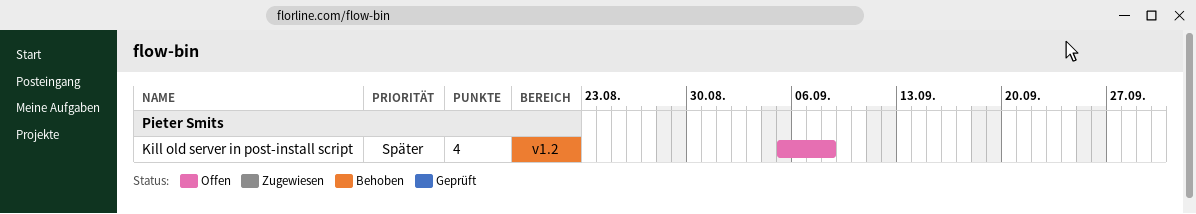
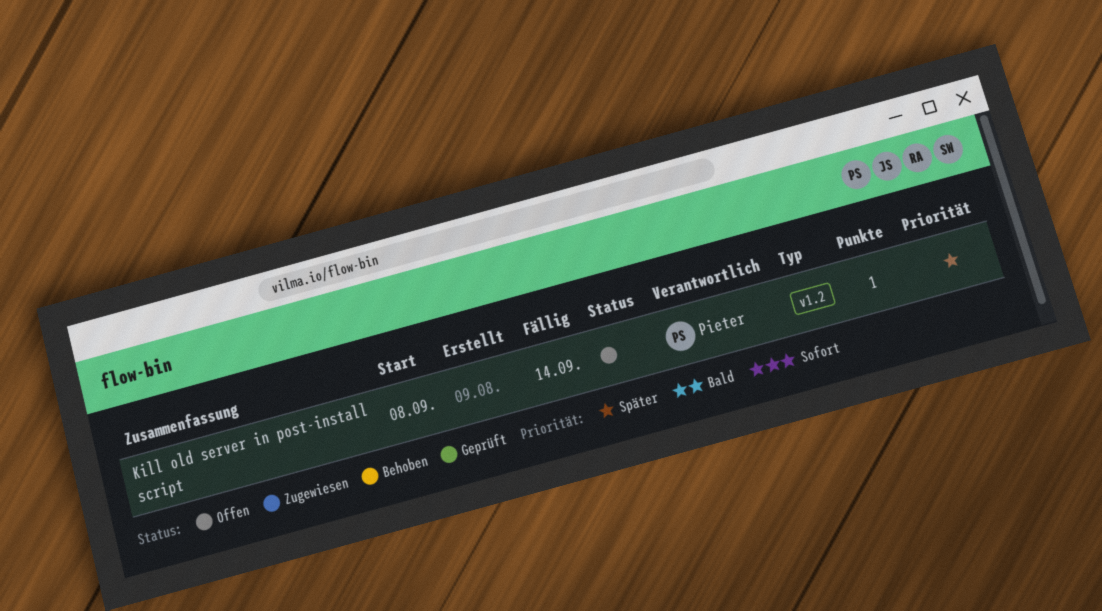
Kill old server in post-install script, estimate: 4 -> 1
Kill old server in post-install script, start: Sep 5 -> Sep 8
Kill old server in post-install script, due: Sep 8 -> Sep 14

